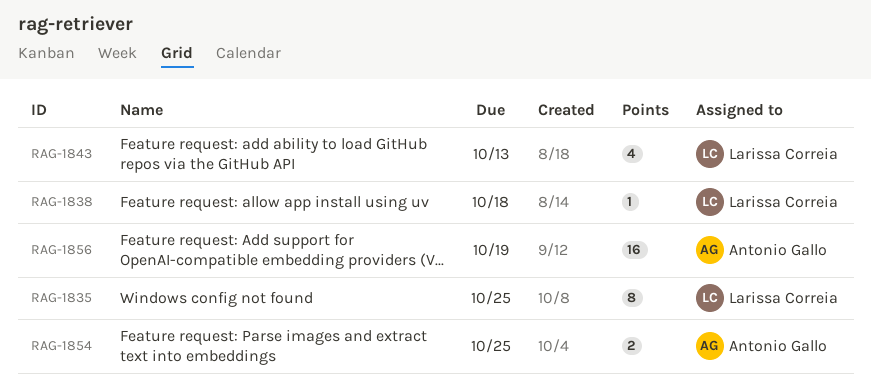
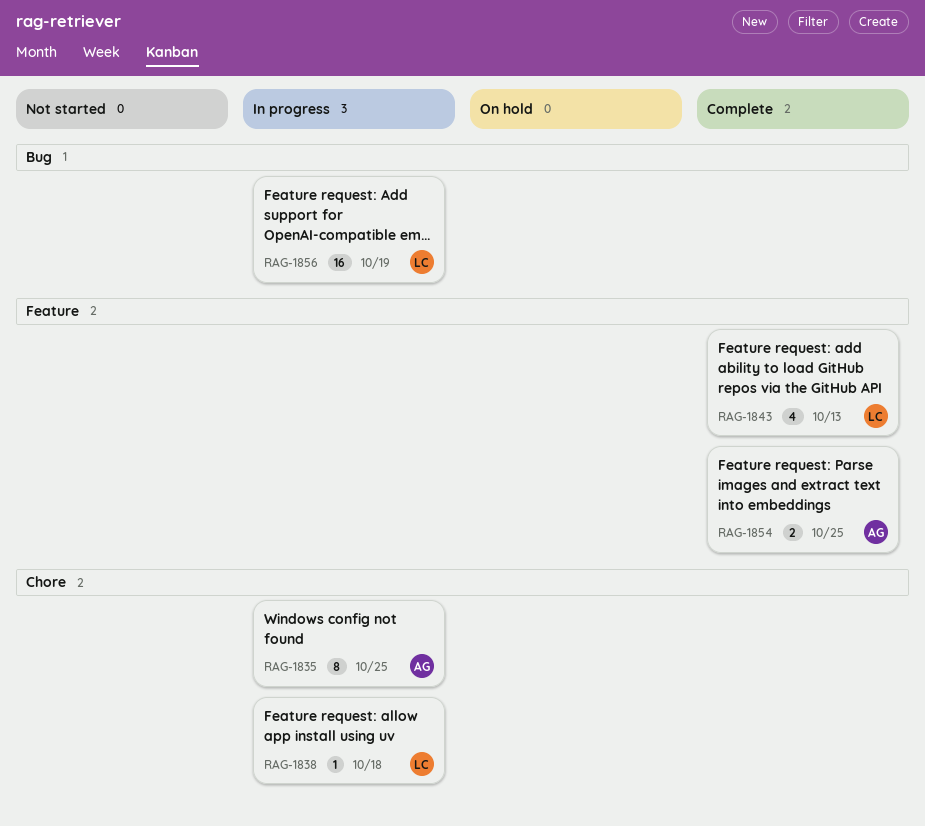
RAG-1835, owner: Larissa Correia -> Antonio Gallo
RAG-1856, owner: Antonio Gallo -> Larissa Correia

